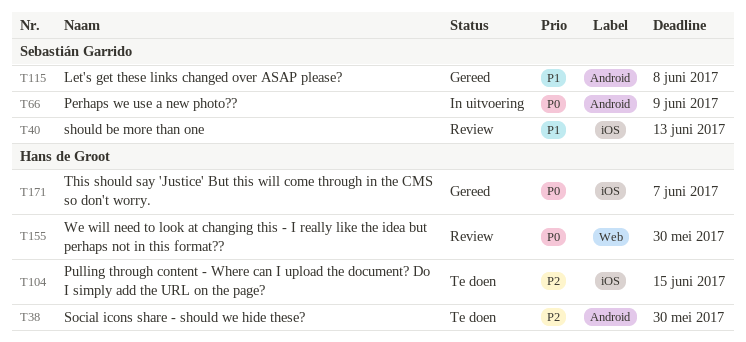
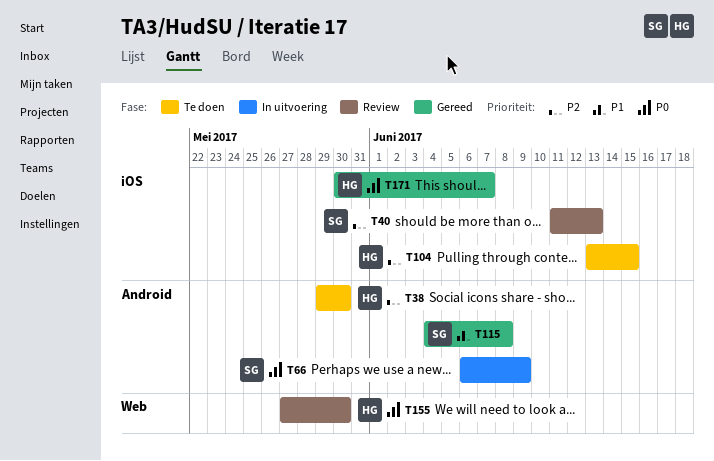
T40, priority: P1 -> P2

